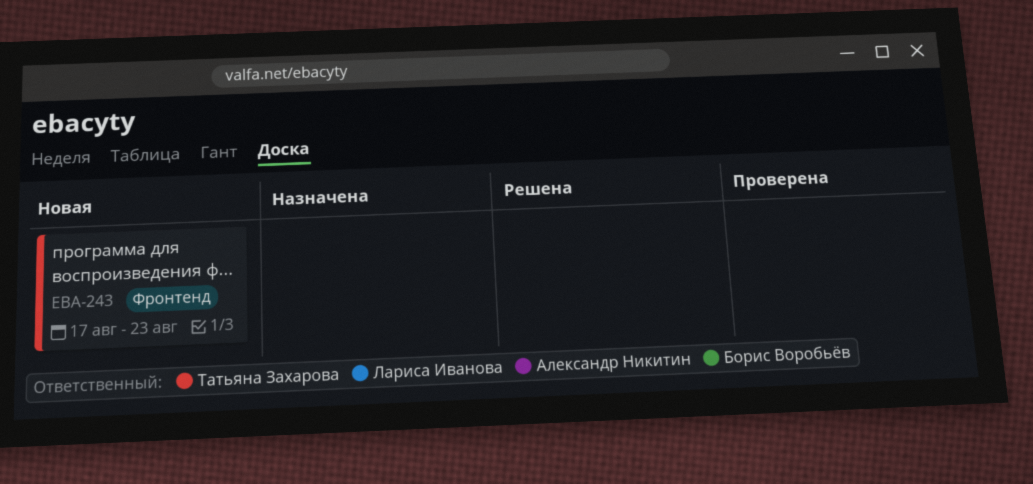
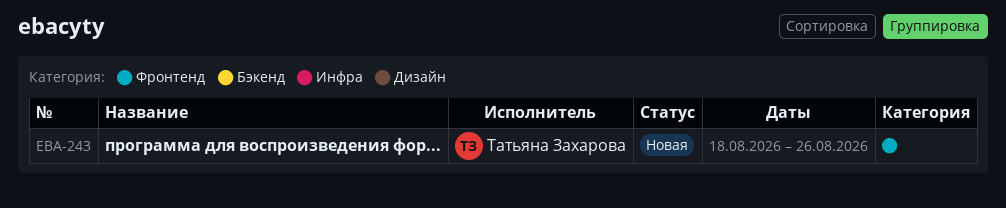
EBA-243, start: Aug 17 -> Aug 18
EBA-243, due: Aug 23 -> Aug 26

